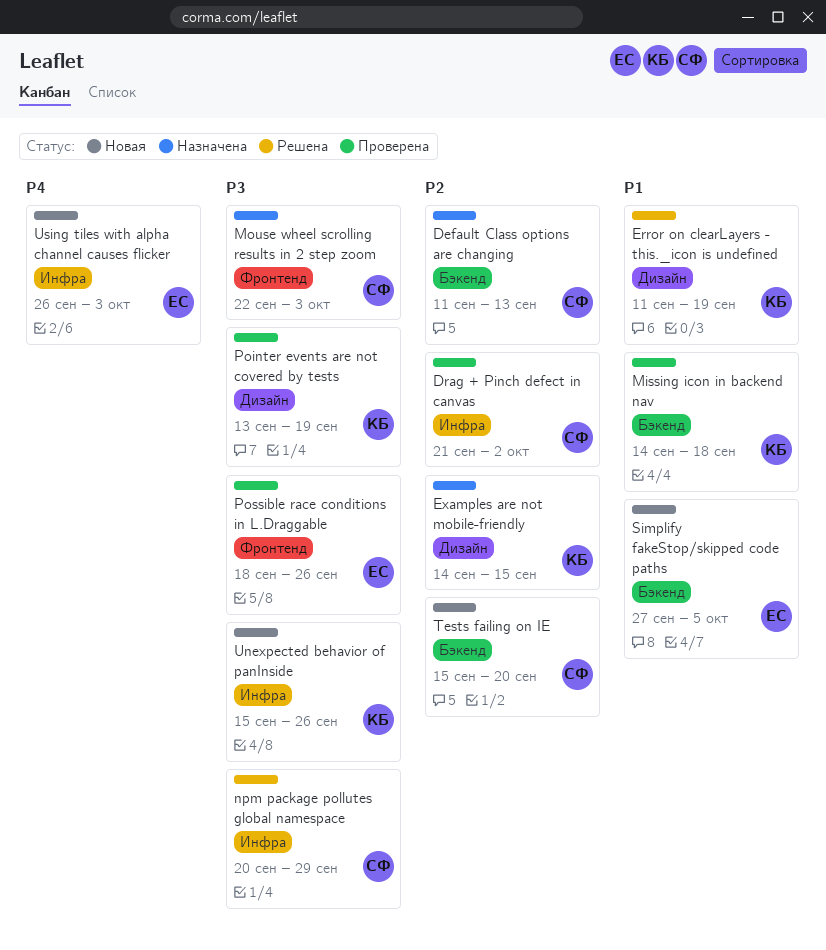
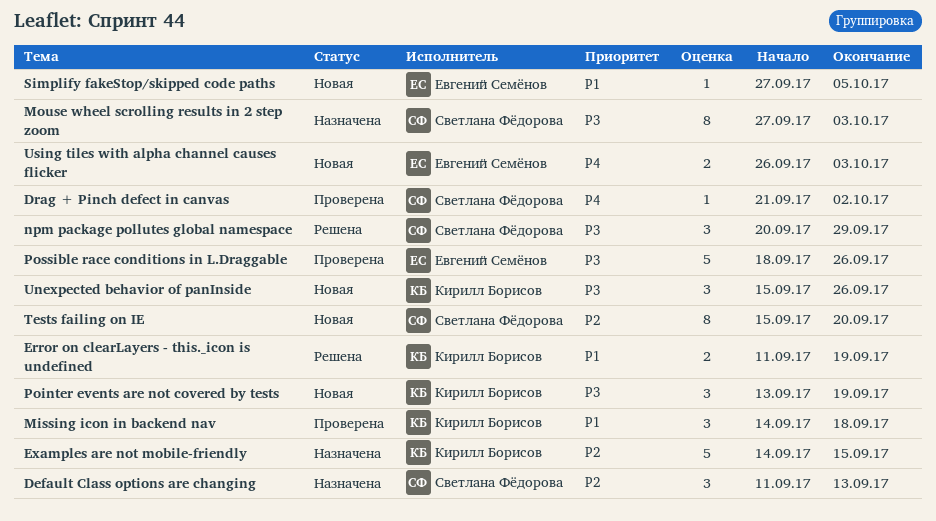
Drag + Pinch defect in canvas, priority: P2 -> P4
Mouse wheel scrolling results in 2 step zoom, start: Sep 22 -> Sep 27
Pointer events are not covered by tests, status: Проверена -> Новая

